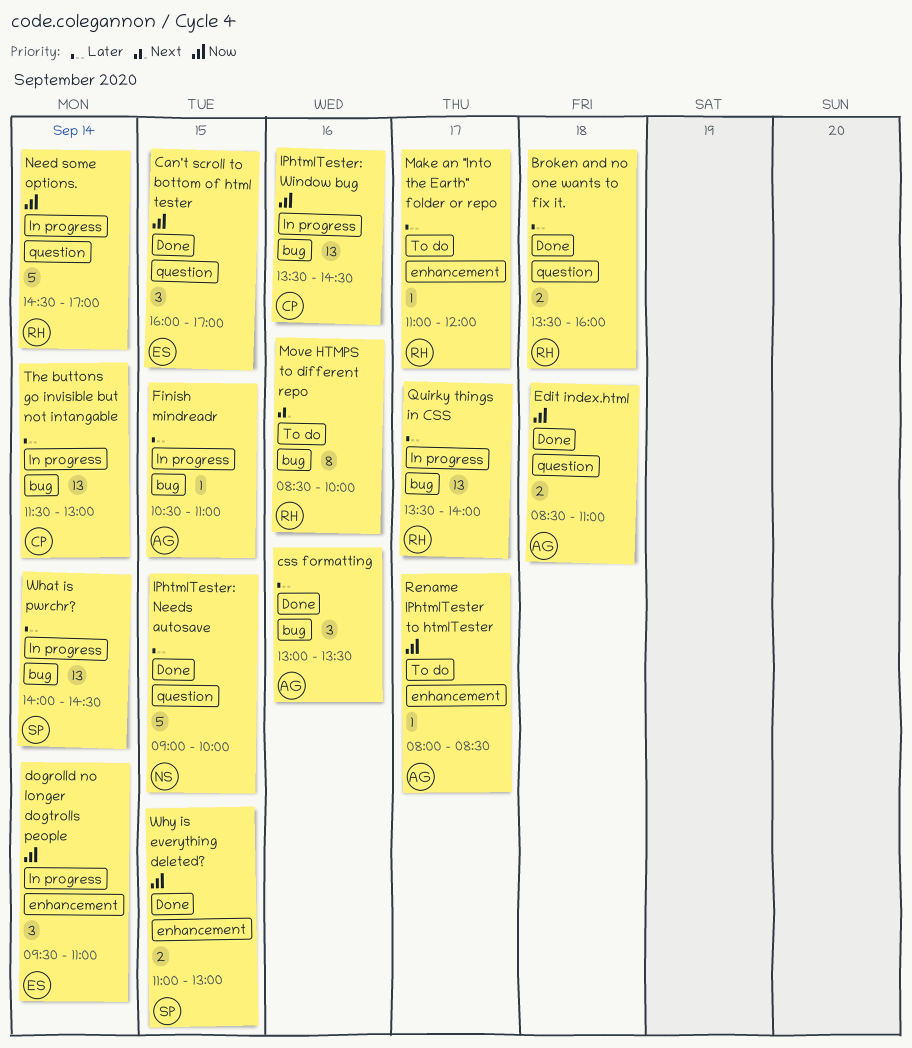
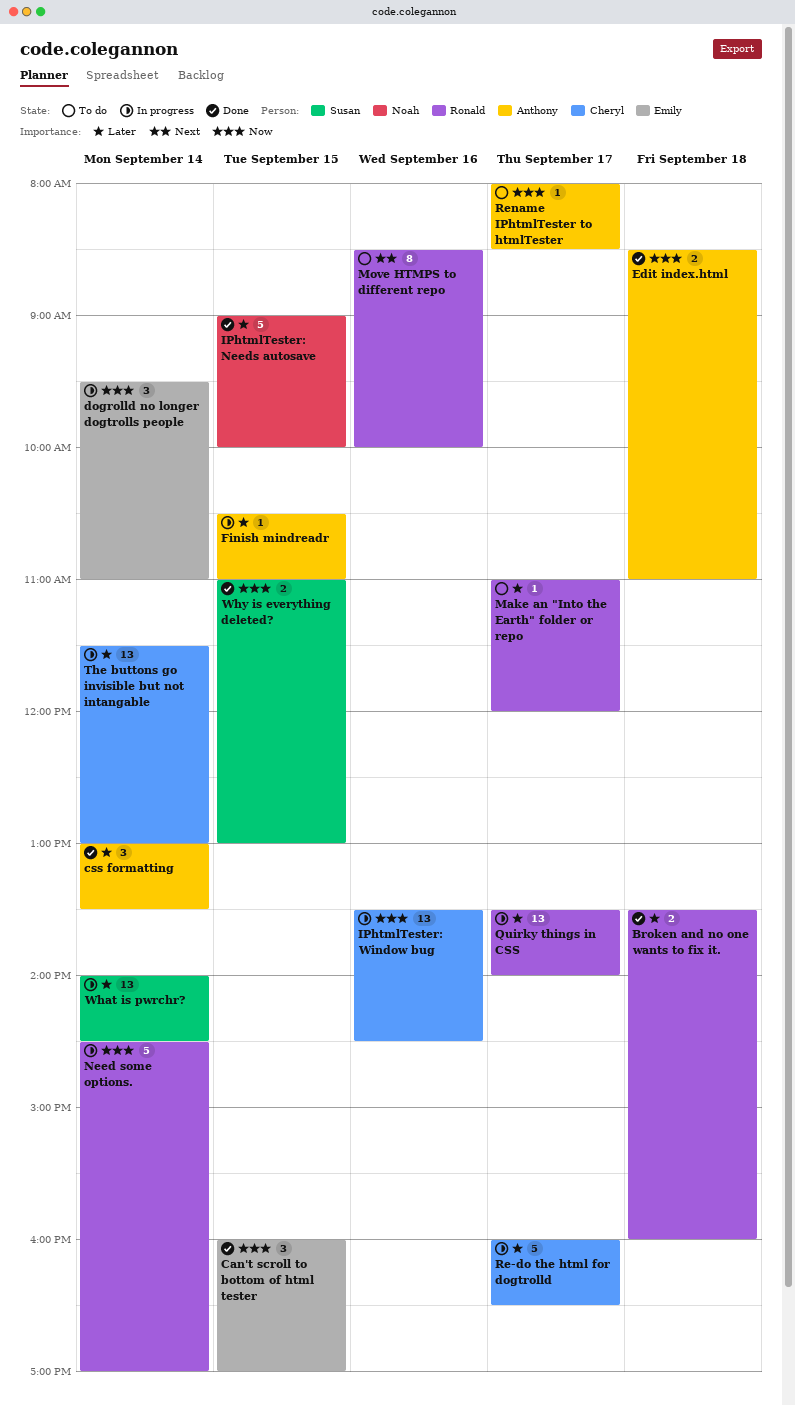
css formatting, day: Sep 16 -> Sep 14
Re-do the html for dogtrolld: none -> present

